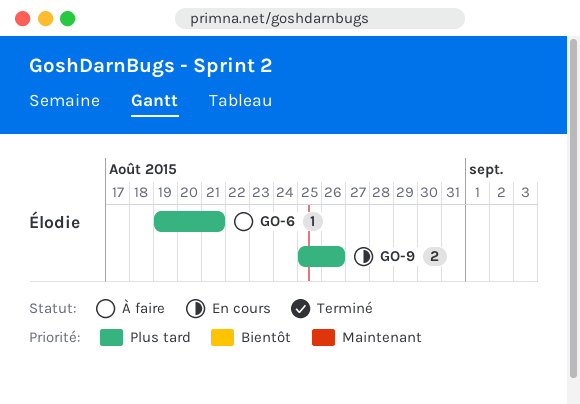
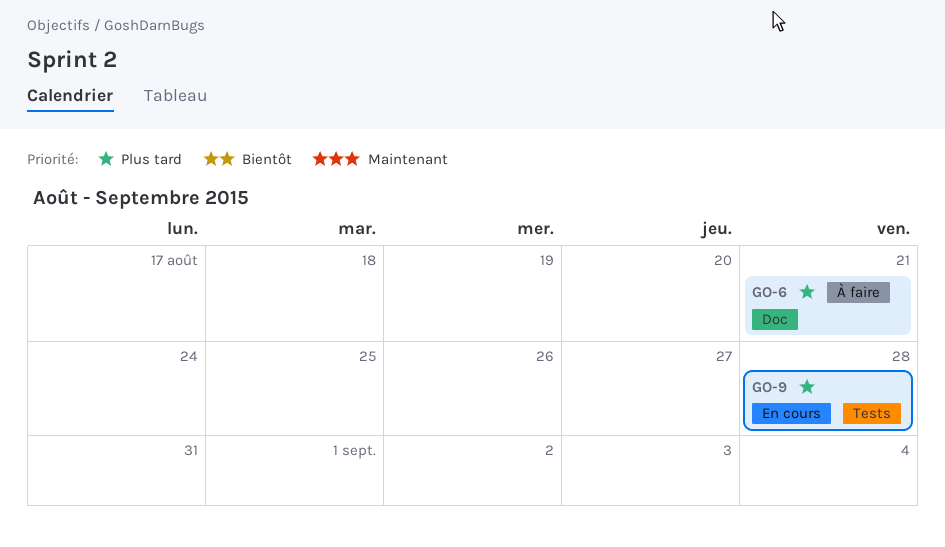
GO-9, due: Aug 26 -> Aug 28

